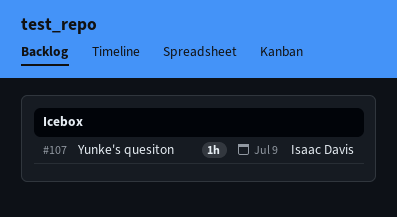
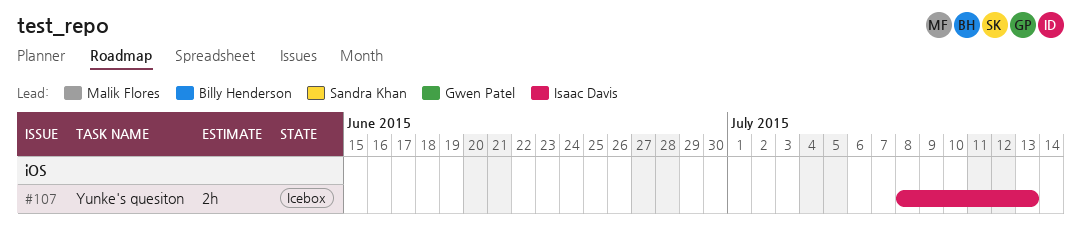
#107, estimate: 1h -> 2h
#107, due: Jul 9 -> Jul 13

